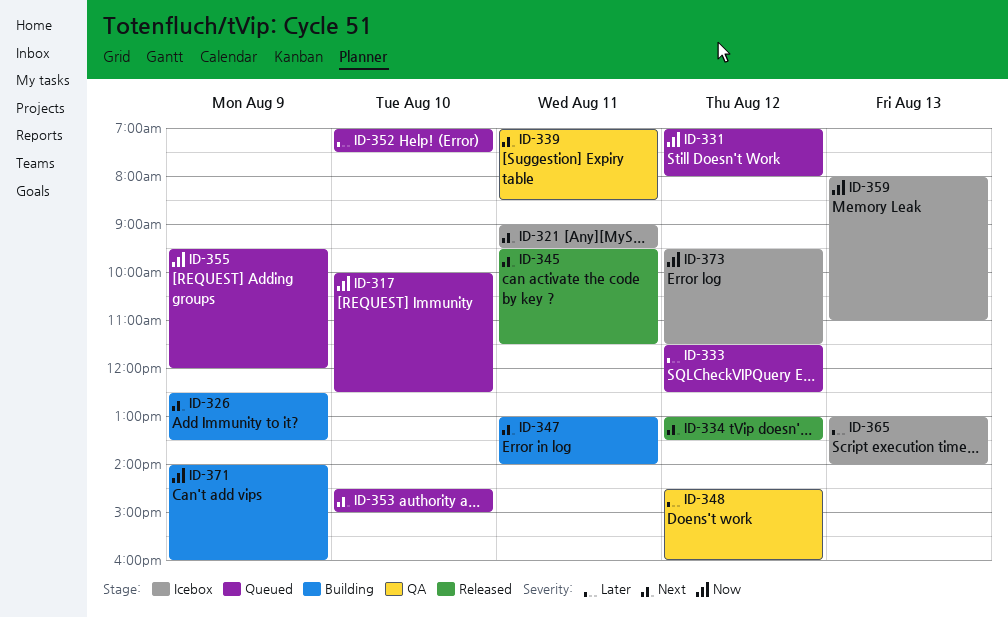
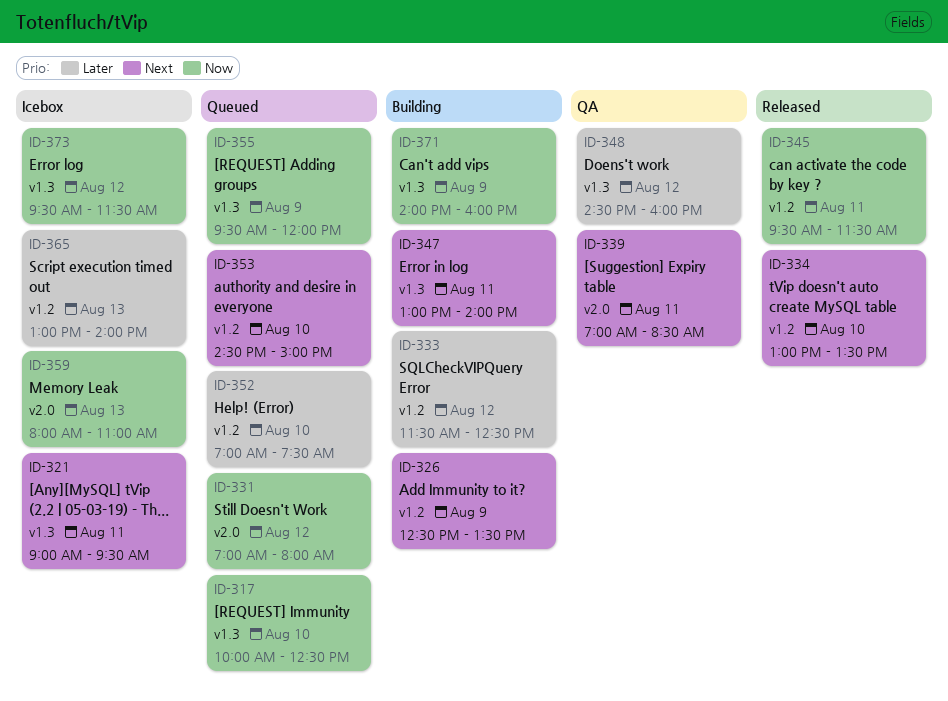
ID-333, status: Queued -> Building
ID-334, day: Aug 12 -> Aug 10
ID-345, priority: Next -> Now

